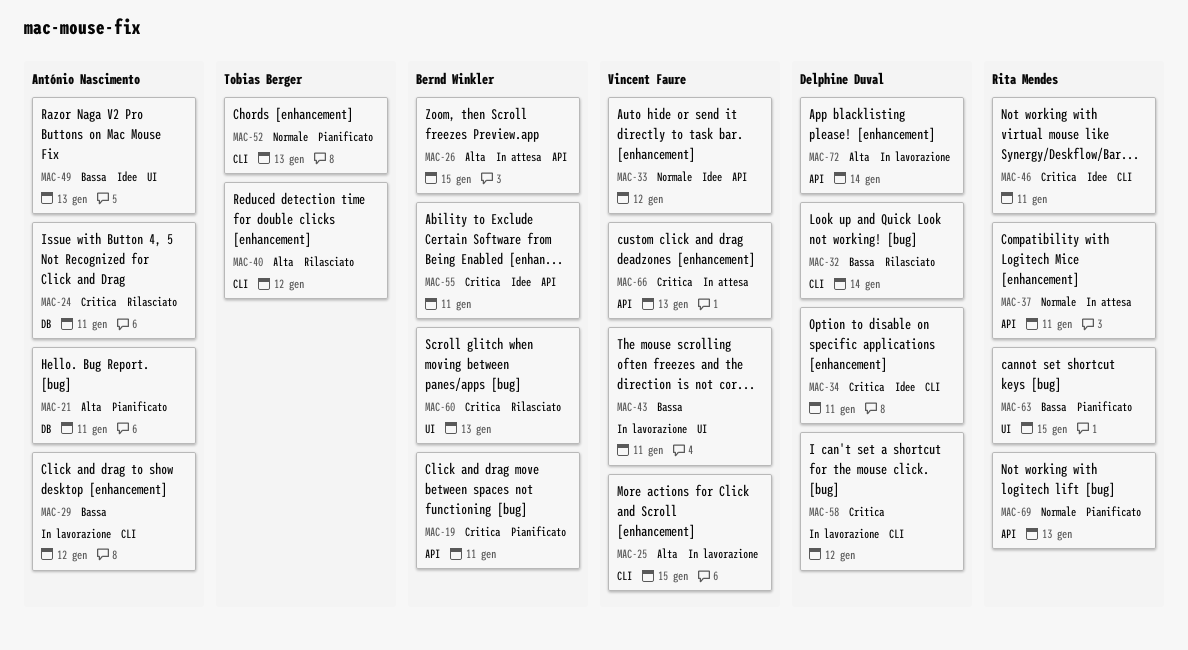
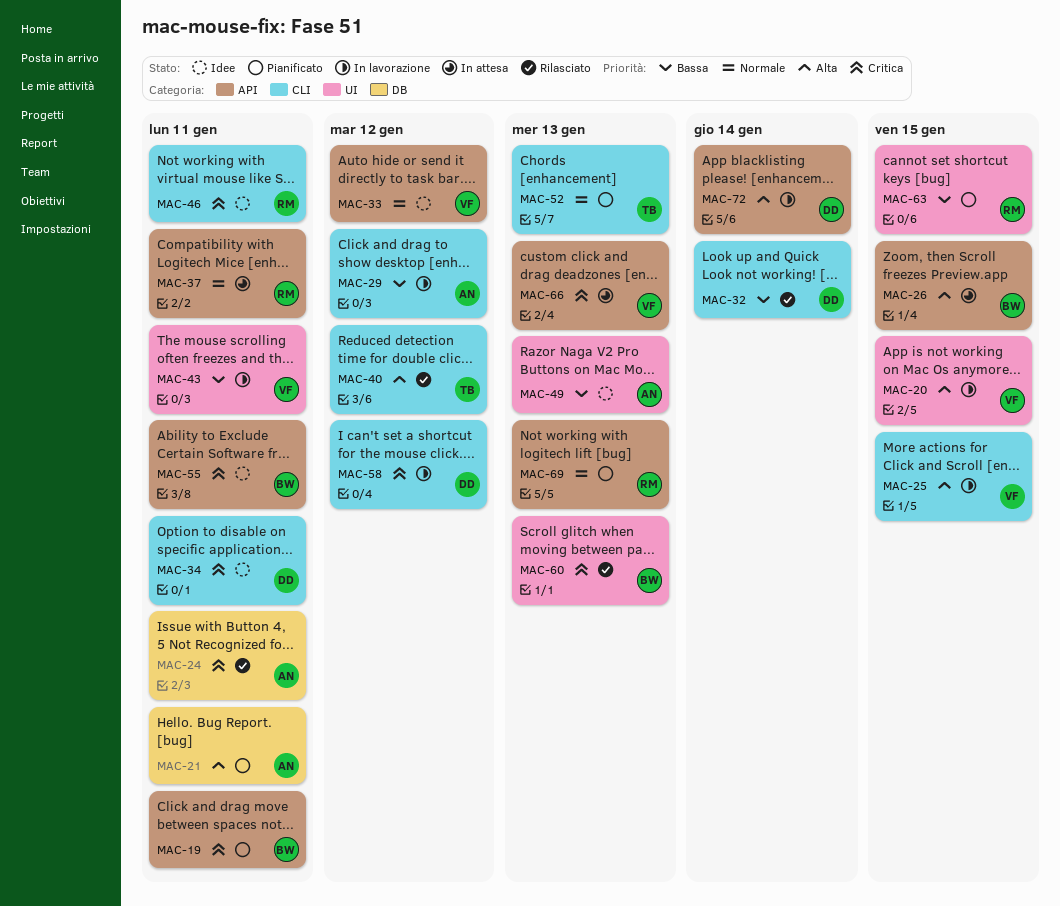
MAC-20: none -> present

